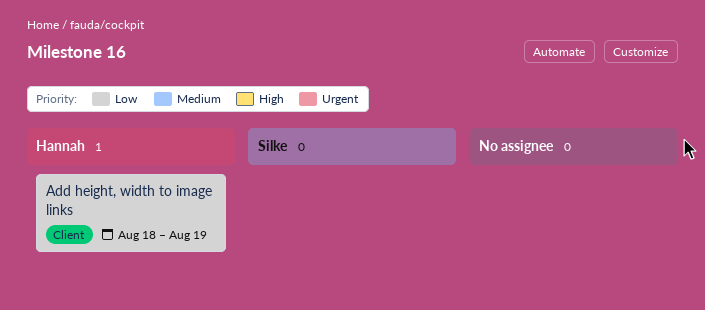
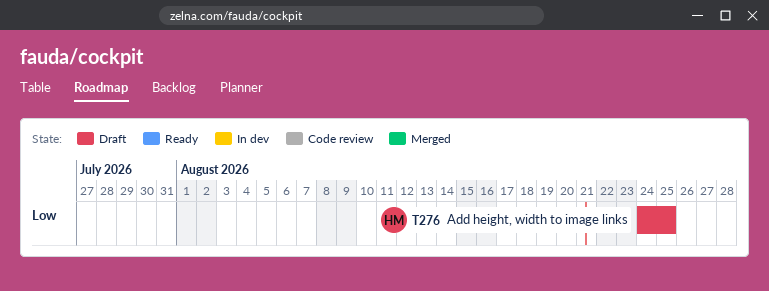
Add height, width to image links, start: Aug 18 -> Aug 24
Add height, width to image links, due: Aug 19 -> Aug 25

